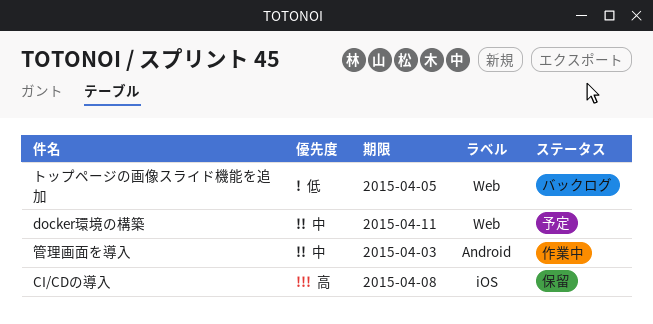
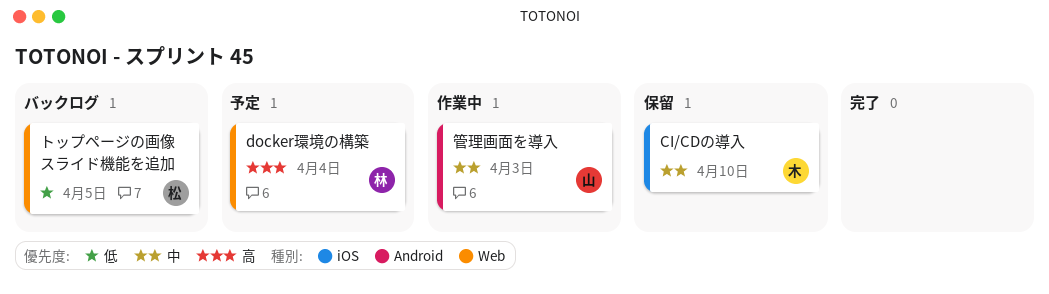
CI/CDの導入, priority: 高 -> 中
CI/CDの導入, due: Apr 8 -> Apr 10
docker環境の構築, priority: 中 -> 高
docker環境の構築, due: Apr 11 -> Apr 4

